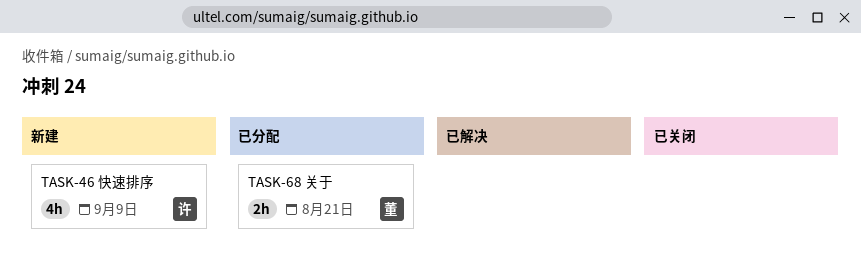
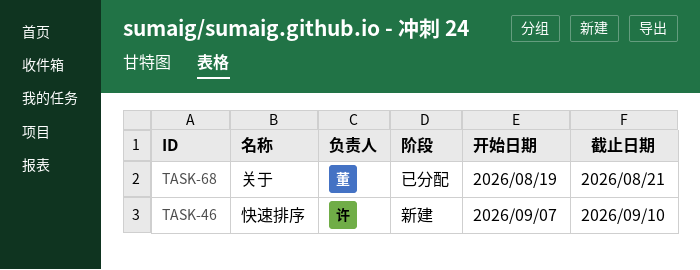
TASK-46, due: Sep 9 -> Sep 10

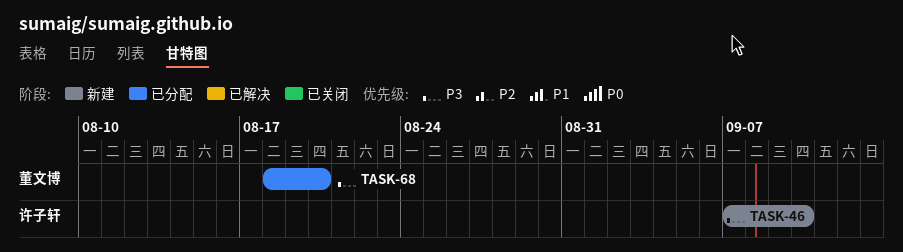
TASK-68, start: Aug 19 -> Aug 18
TASK-68, due: Aug 21 -> Aug 20

